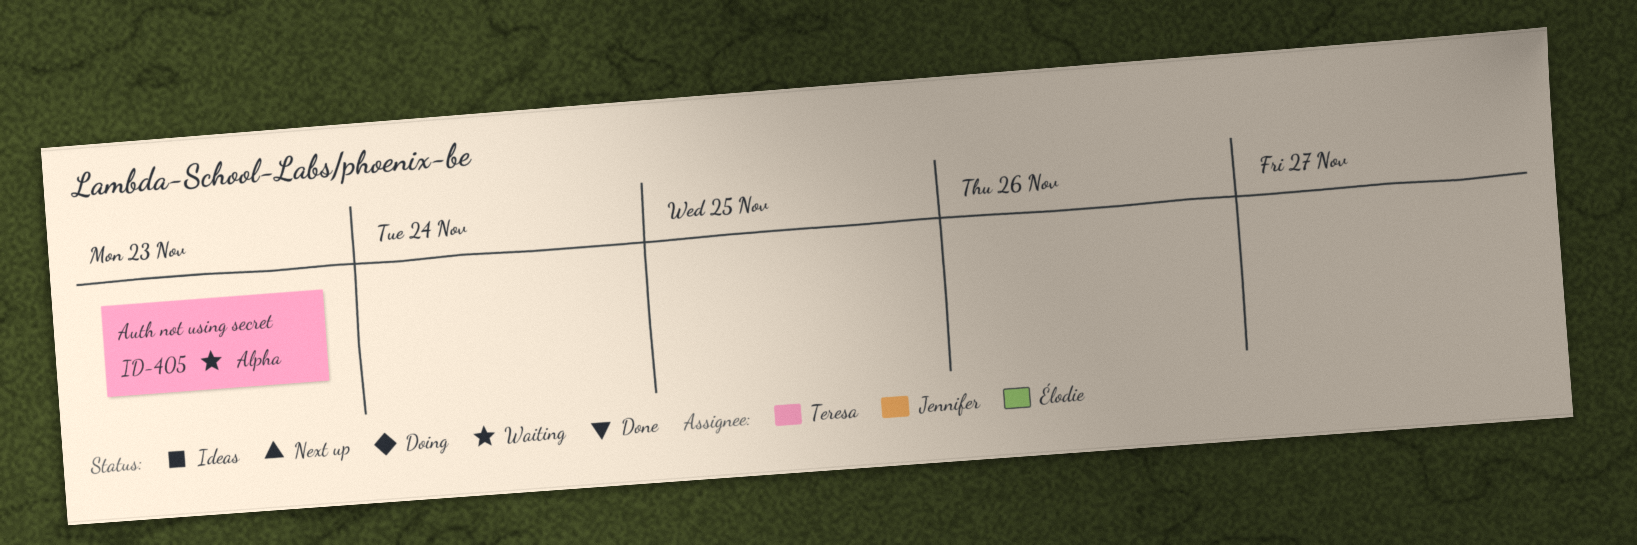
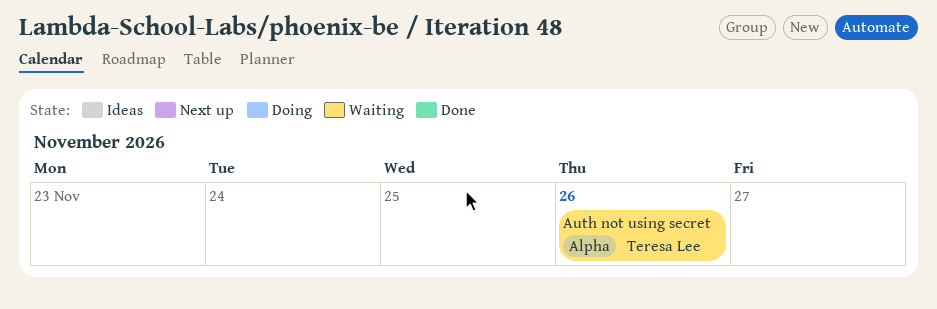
Auth not using secret, due: Nov 23 -> Nov 26

